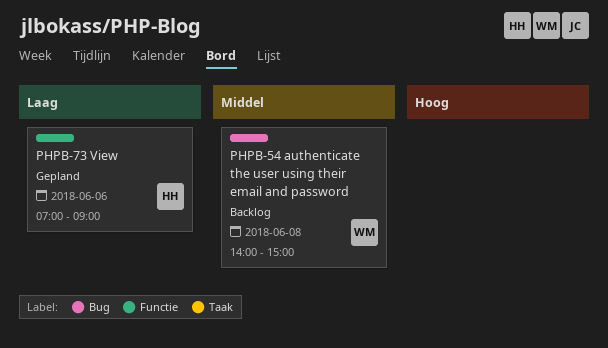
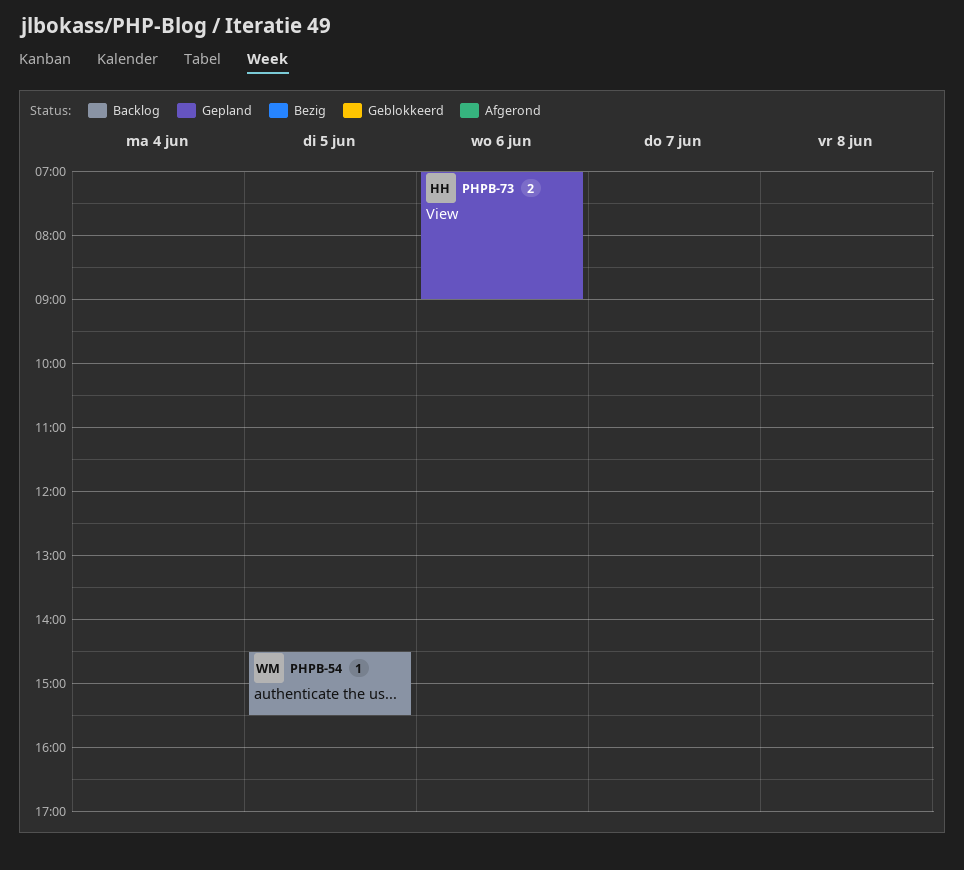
PHPB-54, day: Jun 8 -> Jun 5
PHPB-54, begins: 14:00 -> 14:30
PHPB-54, ends: 15:00 -> 15:30

